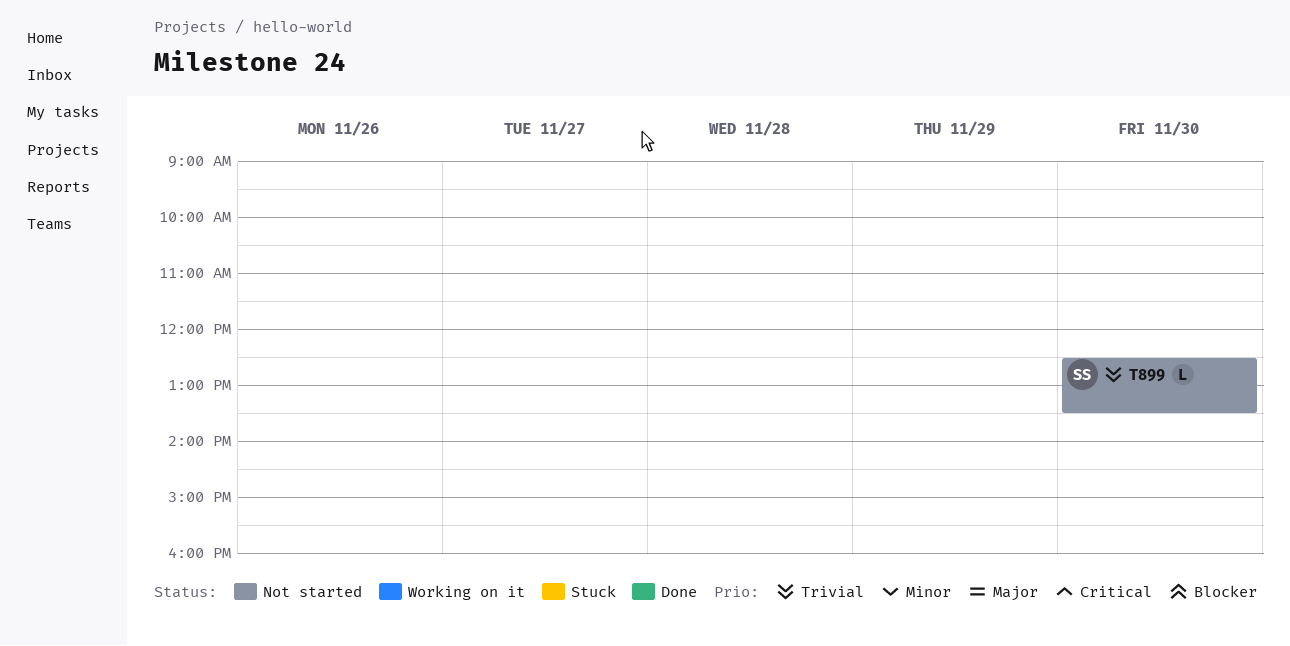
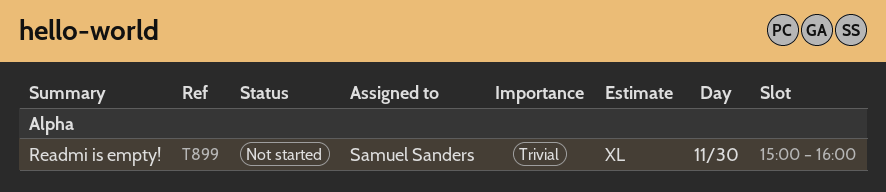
T899, estimate: L -> XL
T899, begins: 12:30 -> 15:00
T899, ends: 13:30 -> 16:00

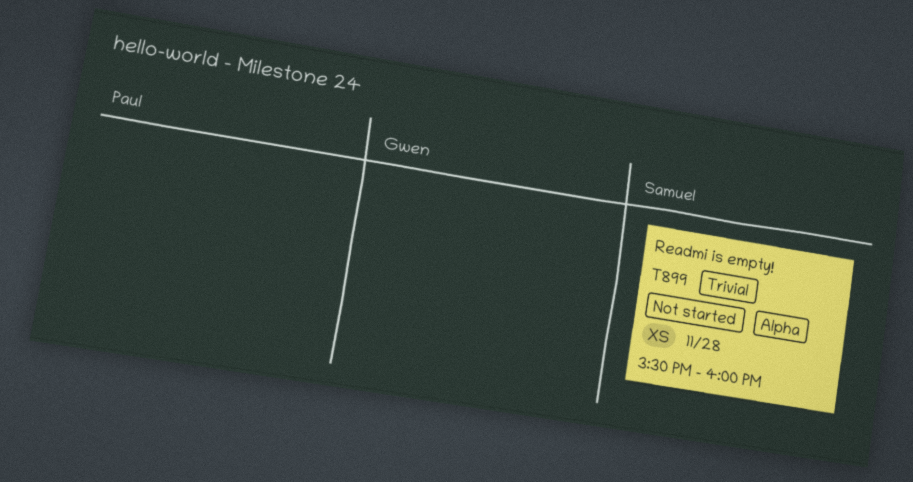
T899, estimate: XL -> XS
T899, day: Nov 30 -> Nov 28
T899, begins: 15:00 -> 15:30

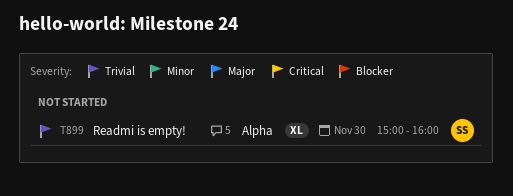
T899, estimate: XS -> XL
T899, day: Nov 28 -> Nov 30
T899, begins: 15:30 -> 15:00

